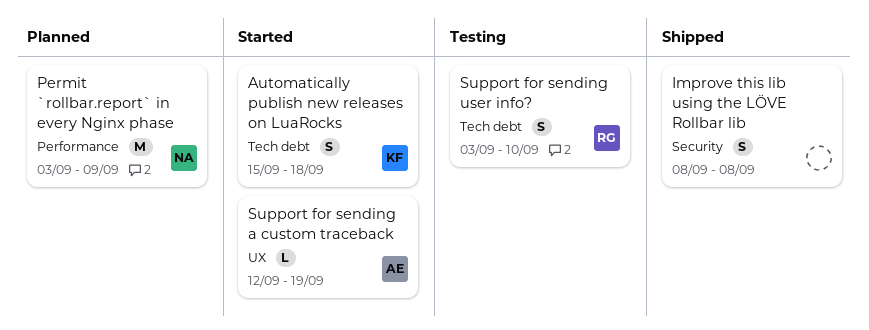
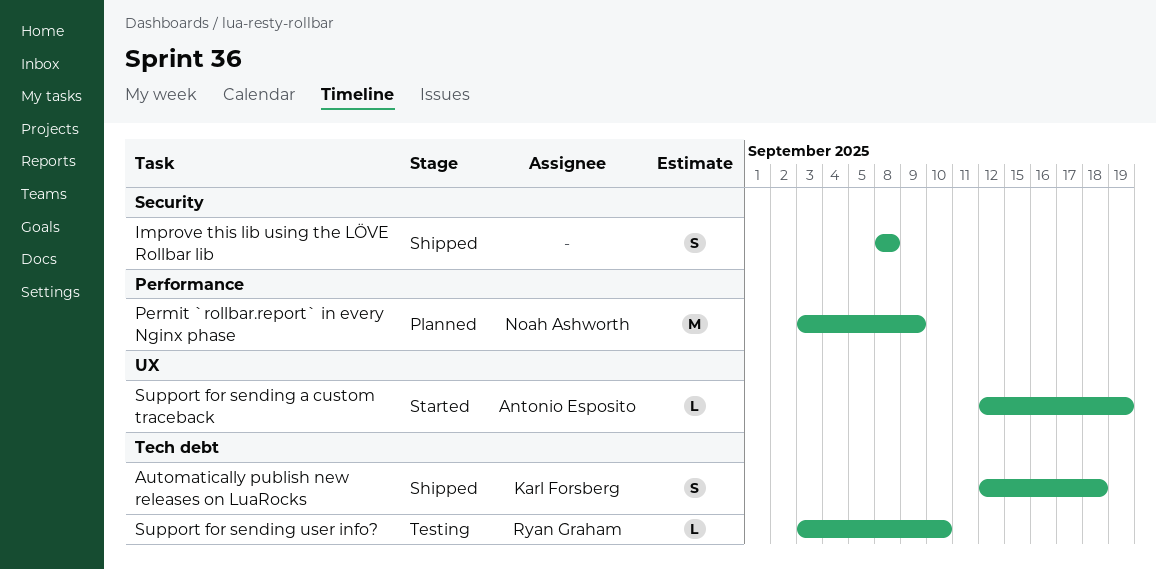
Automatically publish new releases on LuaRocks, status: Started -> Shipped
Automatically publish new releases on LuaRocks, start: Sep 15 -> Sep 12
Support for sending user info?, estimate: S -> L

